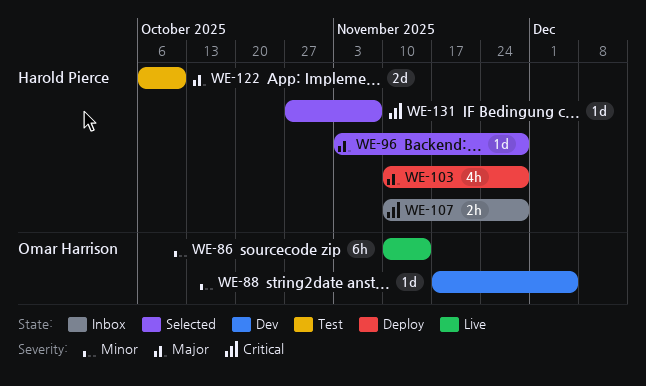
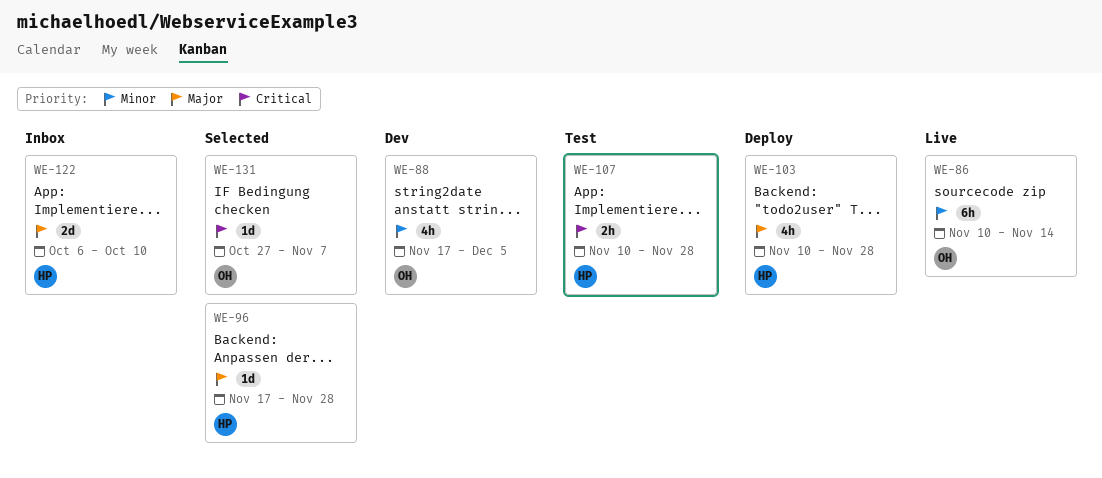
WE-88, estimate: 1d -> 4h
WE-96, start: Nov 3 -> Nov 17
WE-107, status: Inbox -> Test
WE-122, status: Test -> Inbox
WE-131, owner: Harold Pierce -> Omar Harrison

